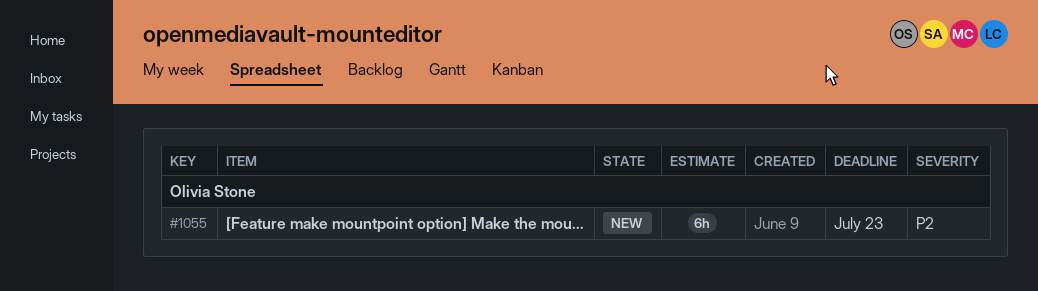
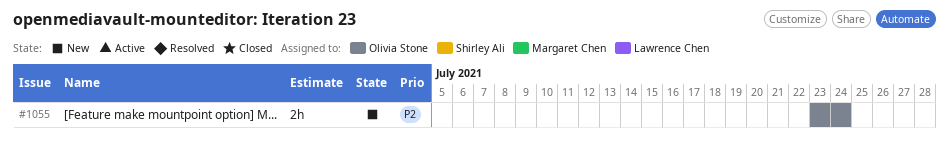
#1055, estimate: 6h -> 2h
#1055, due: Jul 23 -> Jul 24

